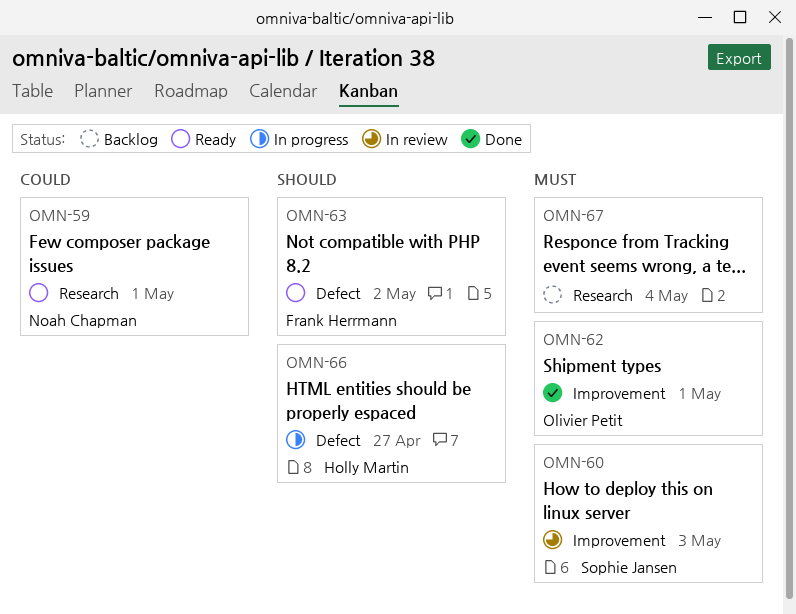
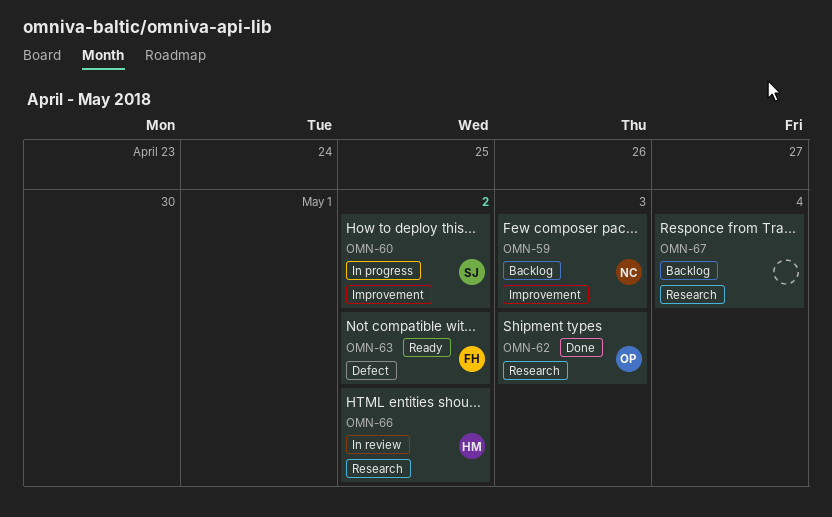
OMN-59, status: Ready -> Backlog
OMN-59, label: Research -> Improvement
OMN-59, due: May 1 -> May 3
OMN-60, status: In review -> In progress
OMN-60, due: May 3 -> May 2
OMN-62, label: Improvement -> Research
OMN-62, due: May 1 -> May 3
OMN-66, status: In progress -> In review
OMN-66, label: Defect -> Research
OMN-66, due: Apr 27 -> May 2

